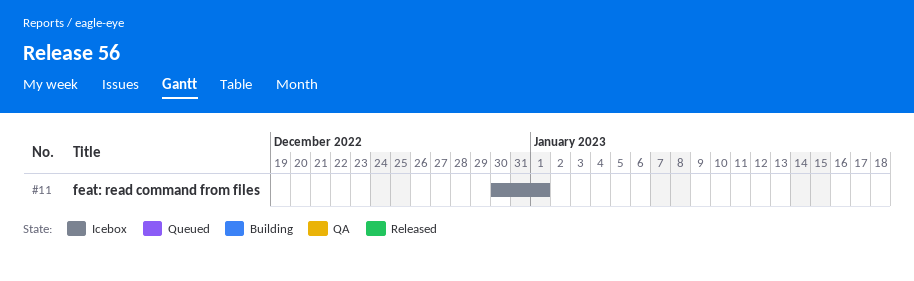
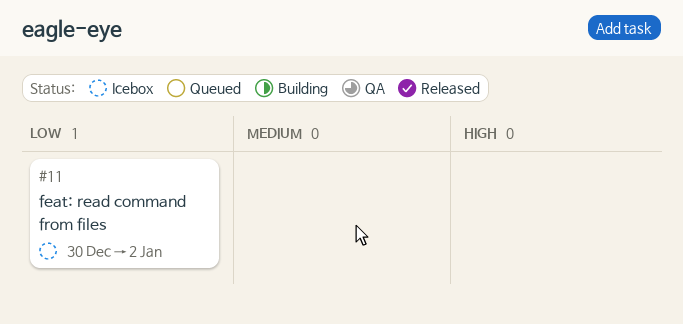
#11, due: Jan 1 -> Jan 2

